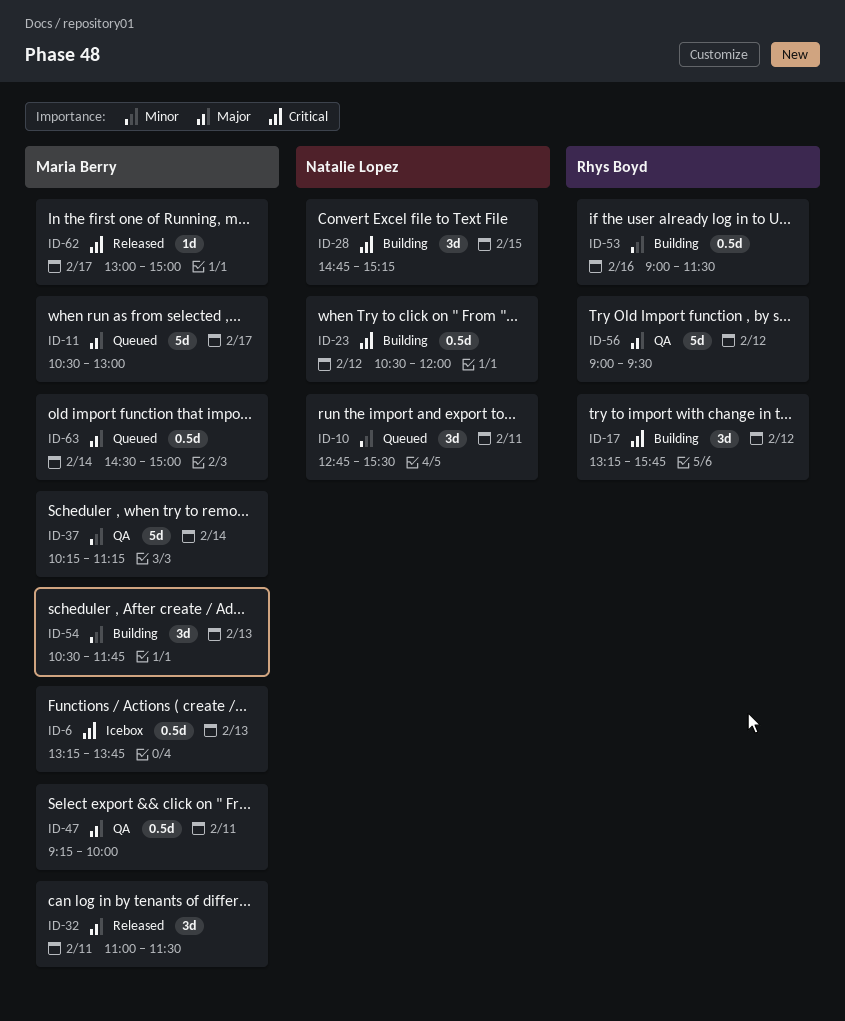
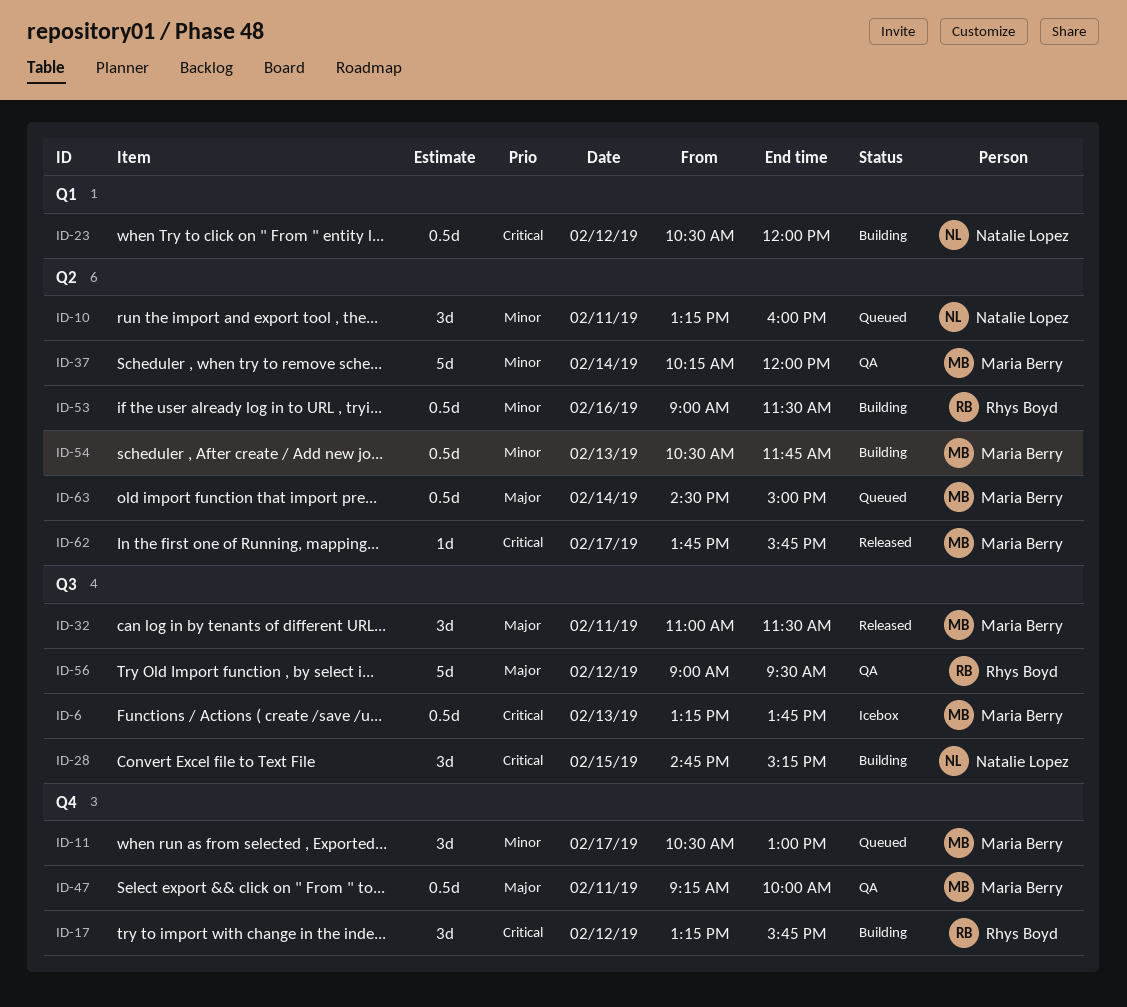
ID-10, begins: 12:45 -> 13:15
ID-10, ends: 15:30 -> 16:00
ID-11, priority: Major -> Minor
ID-11, estimate: 5d -> 3d
ID-37, ends: 11:15 -> 12:00
ID-54, estimate: 3d -> 0.5d
ID-62, begins: 13:00 -> 13:45
ID-62, ends: 15:00 -> 15:45

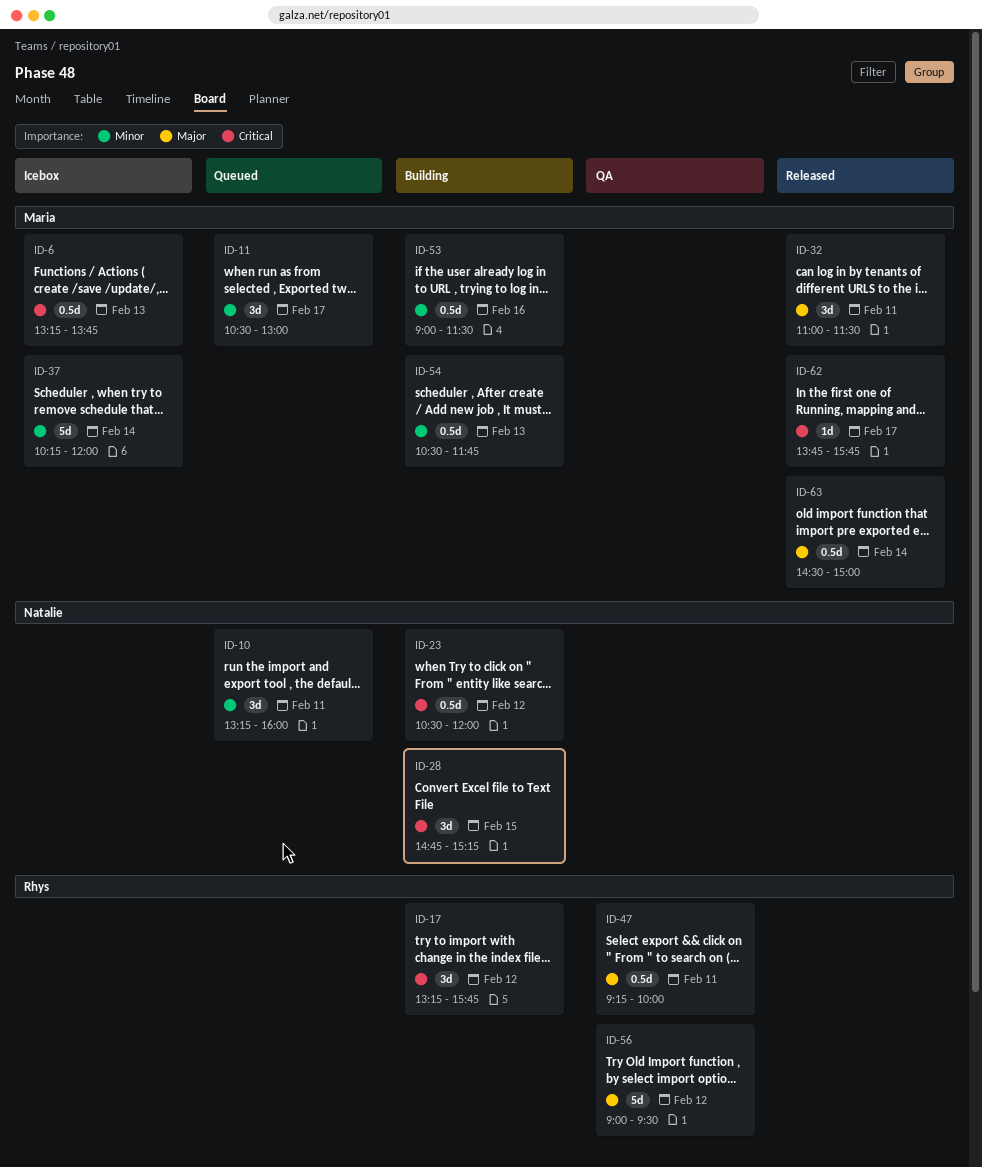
ID-37, status: QA -> Icebox
ID-47, owner: Maria Berry -> Rhys Boyd
ID-53, owner: Rhys Boyd -> Maria Berry
ID-63, status: Queued -> Released

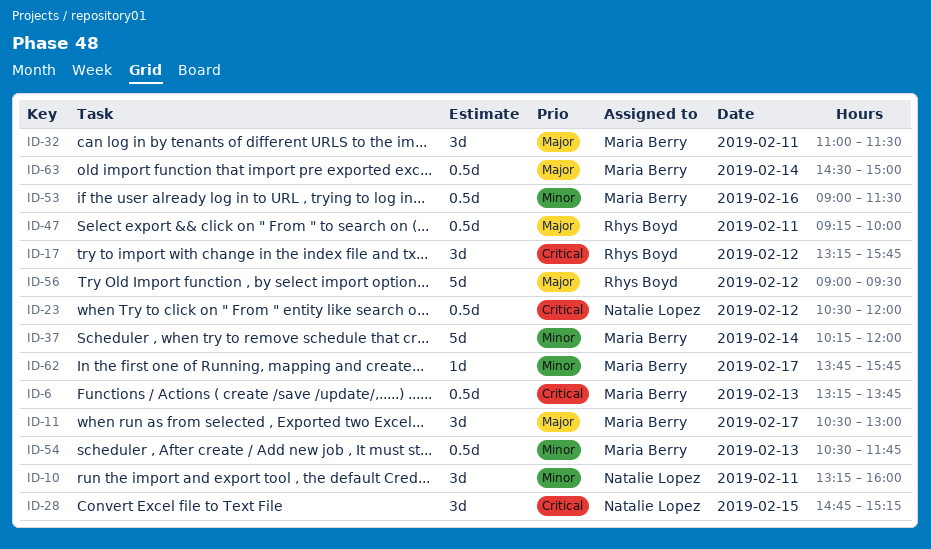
ID-11, priority: Minor -> Major
ID-62, priority: Critical -> Minor

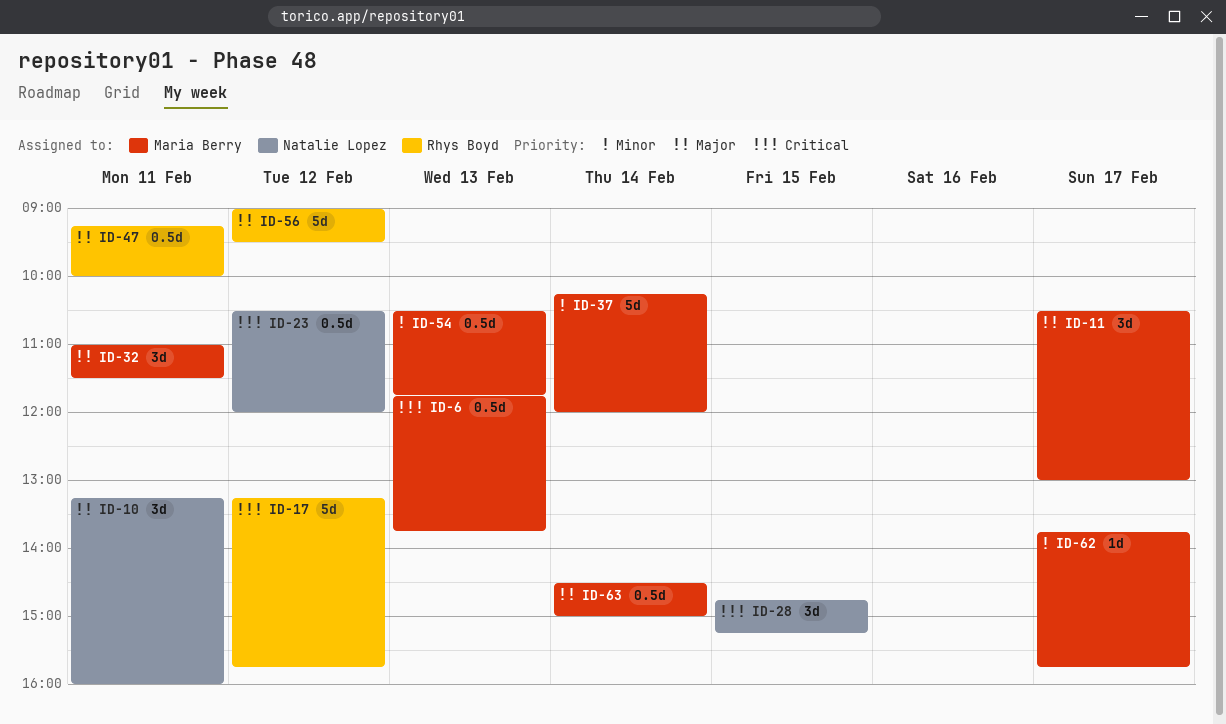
ID-6, begins: 13:15 -> 11:45
ID-10, priority: Minor -> Major
ID-17, estimate: 3d -> 5d
ID-53: present -> none

